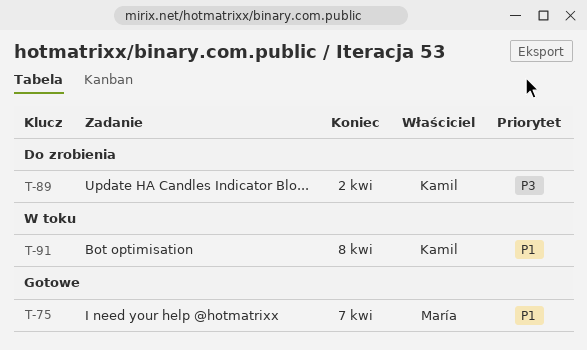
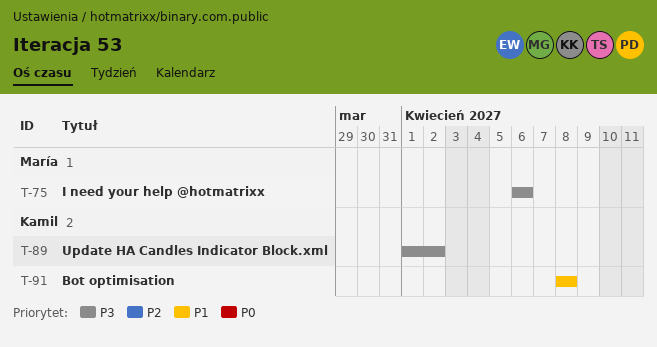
T-75, priority: P1 -> P3
T-75, due: Apr 7 -> Apr 6

